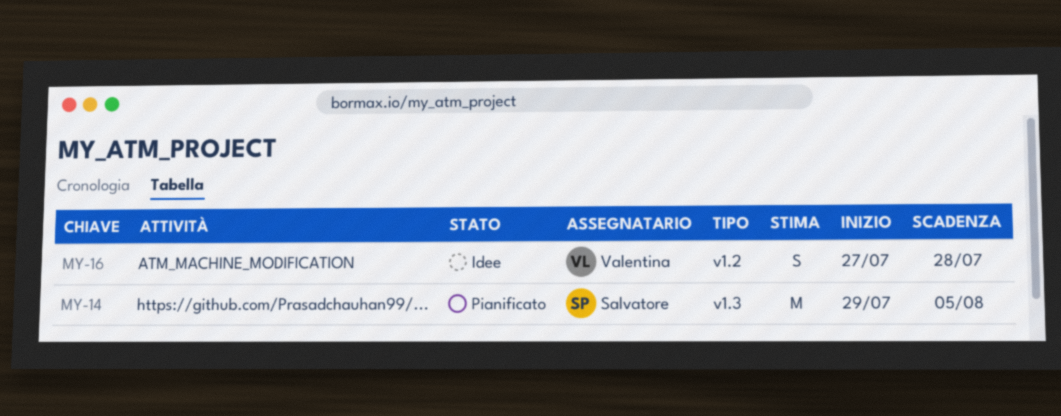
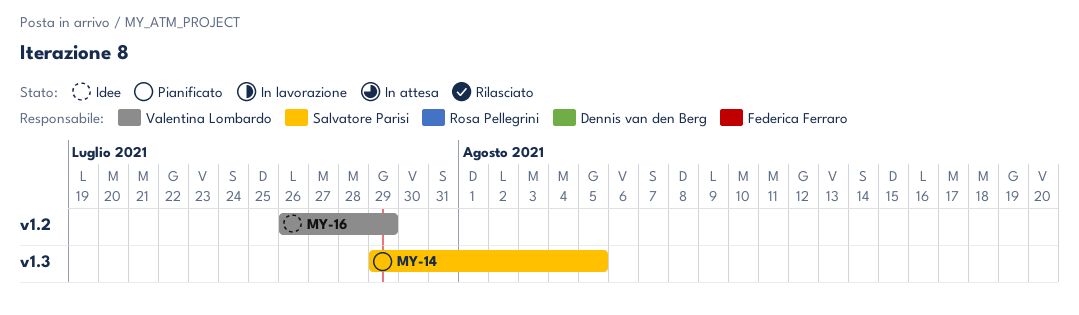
MY-16, start: Jul 27 -> Jul 26
MY-16, due: Jul 28 -> Jul 29

